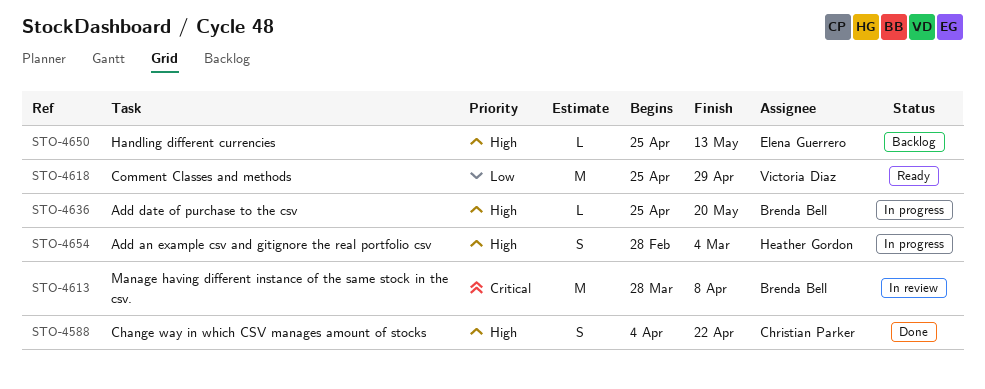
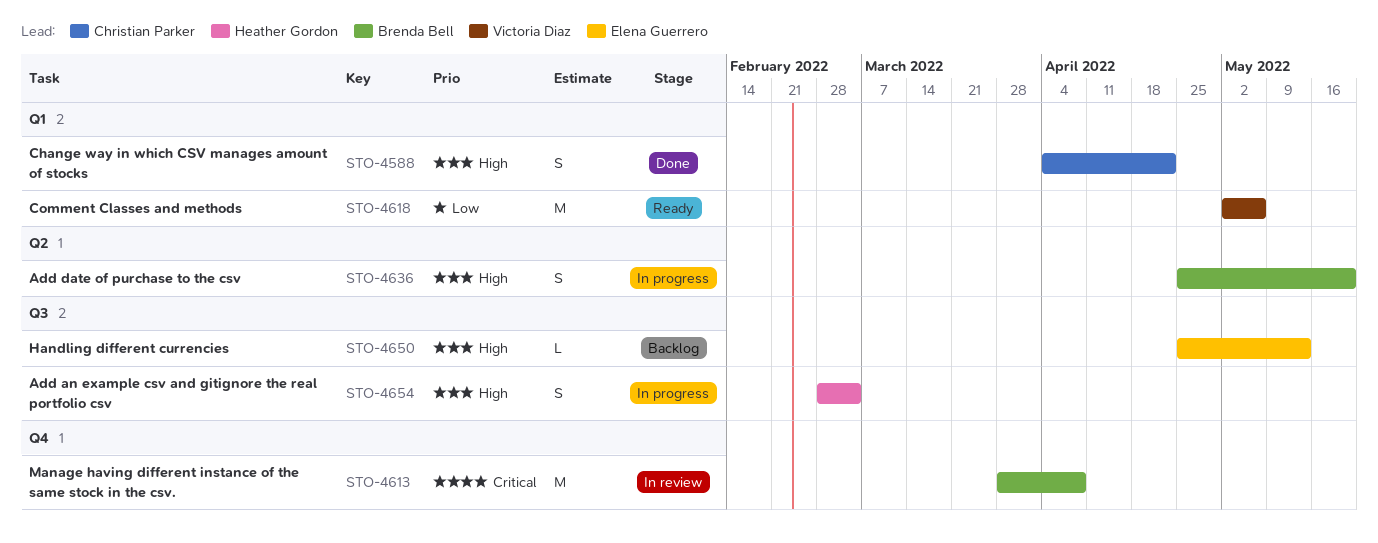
STO-4618, start: Apr 25 -> May 2
STO-4618, due: Apr 29 -> May 6
STO-4636, estimate: L -> S

